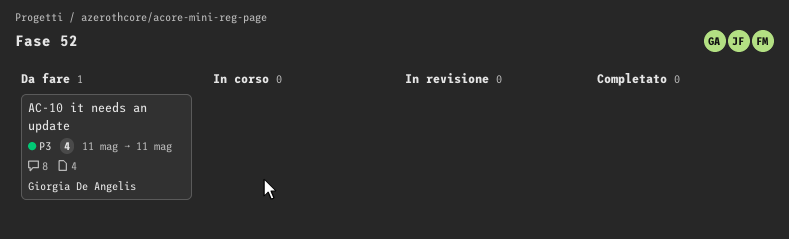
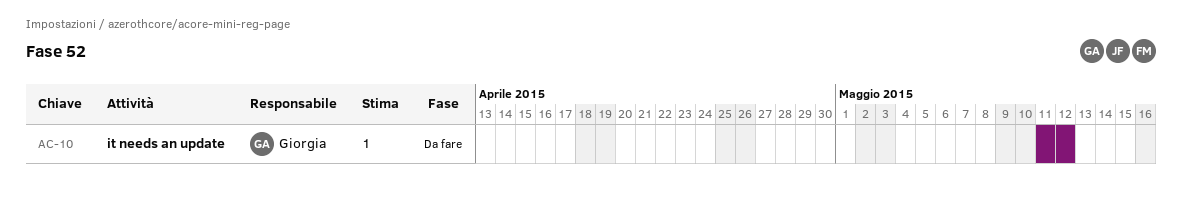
AC-10, estimate: 4 -> 1
AC-10, due: May 11 -> May 12

